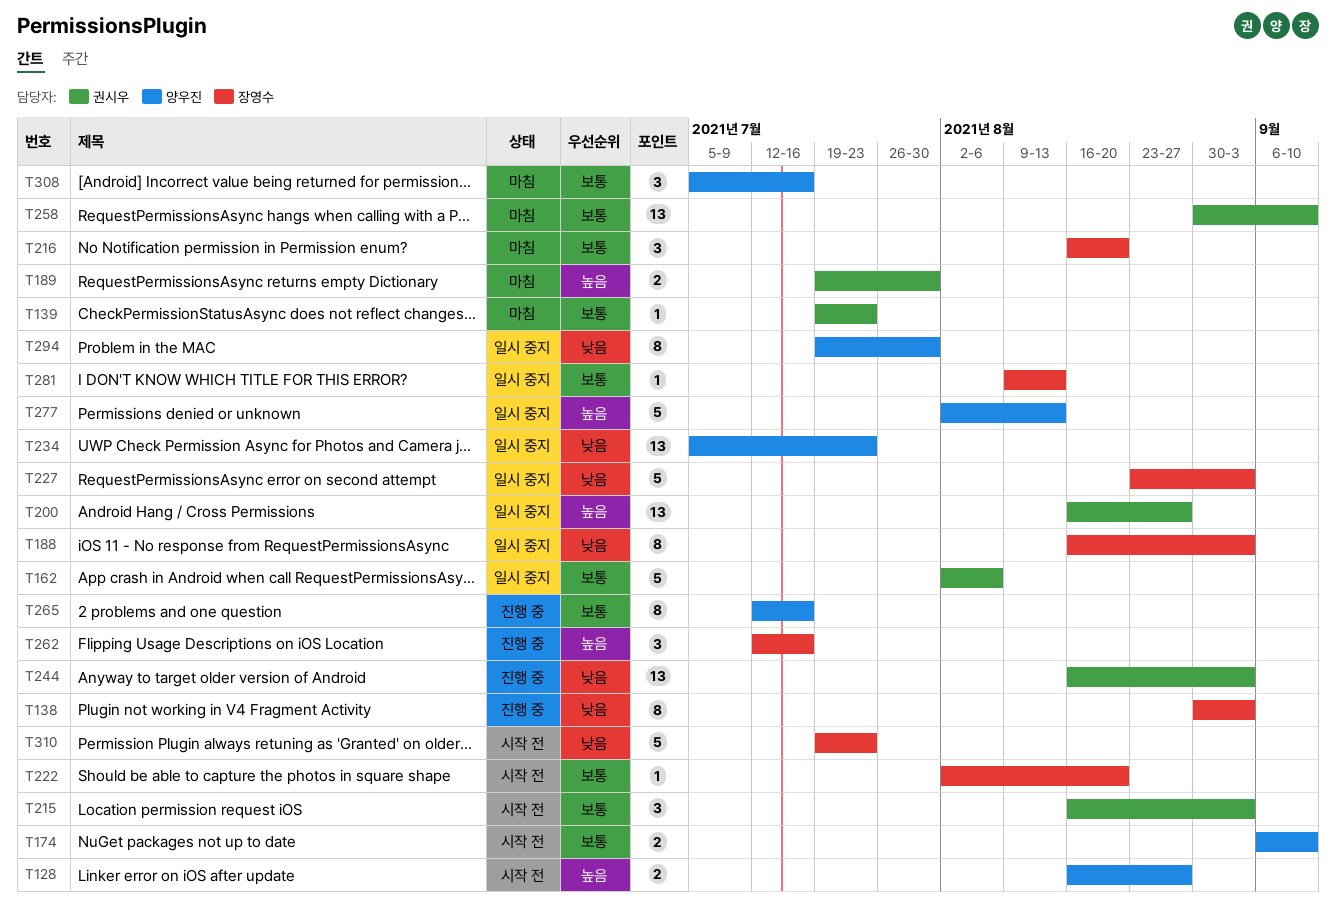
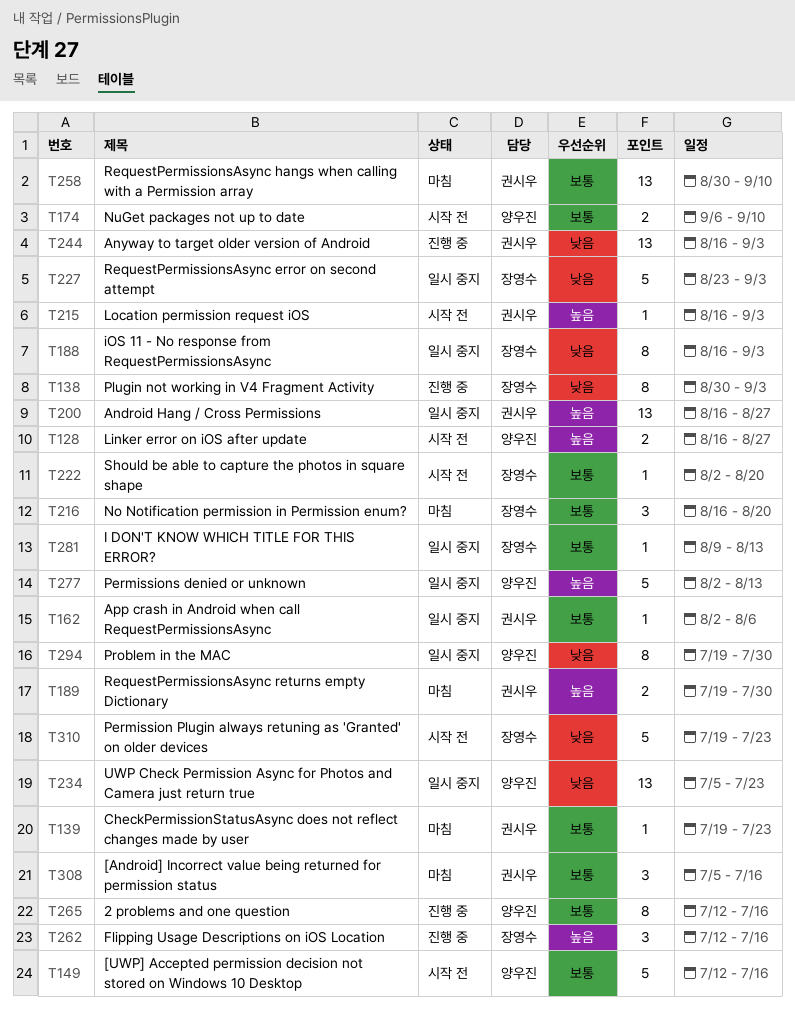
T149: none -> present
T162, estimate: 5 -> 1
T215, priority: 보통 -> 높음
T215, estimate: 3 -> 1
T308, owner: 양우진 -> 권시우

